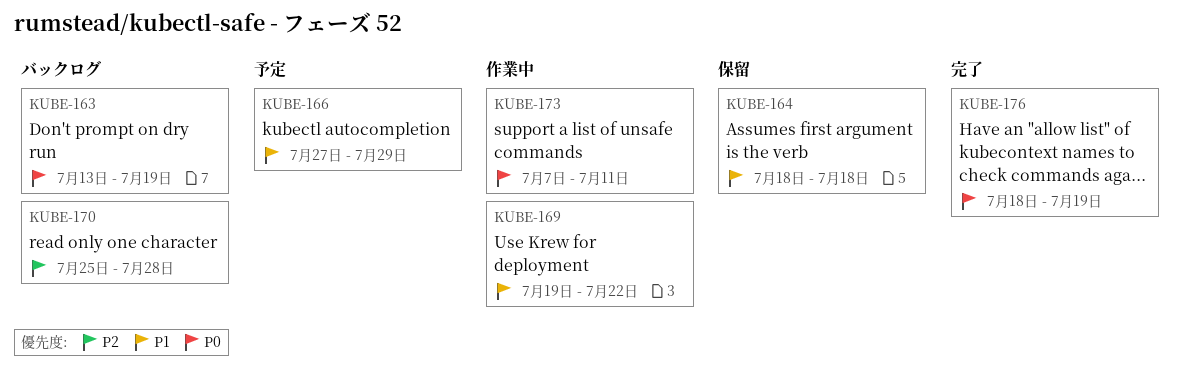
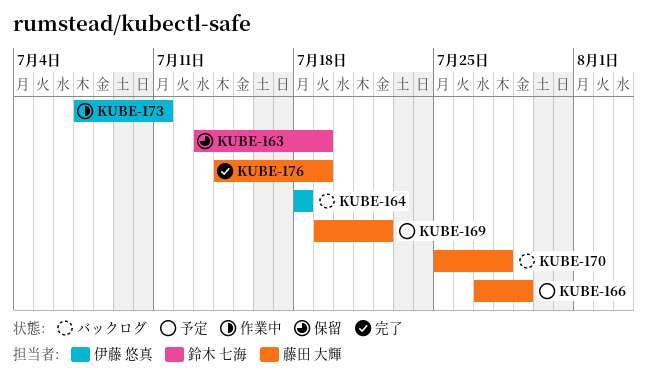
KUBE-163, status: バックログ -> 保留
KUBE-164, status: 保留 -> バックログ
KUBE-169, status: 作業中 -> 予定
KUBE-176, start: Jul 18 -> Jul 14

